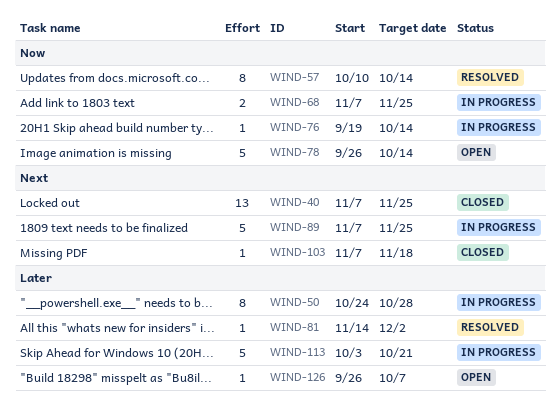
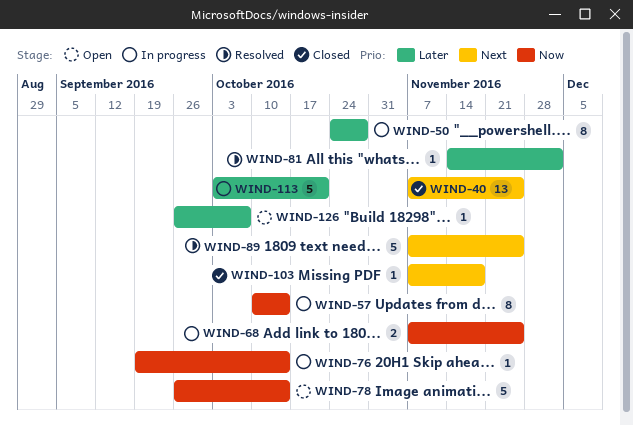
WIND-57, status: Resolved -> In progress
WIND-89, status: In progress -> Resolved

